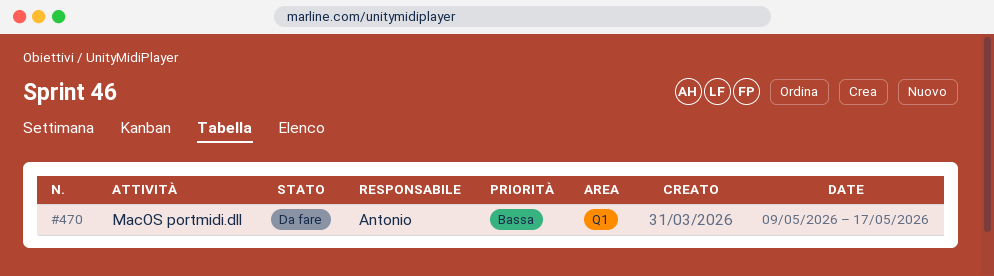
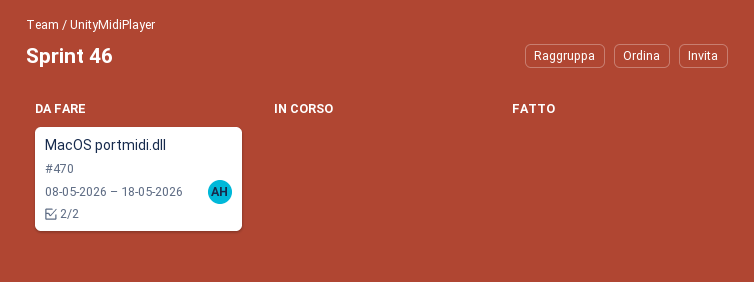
#470, start: May 9 -> May 8
#470, due: May 17 -> May 18

